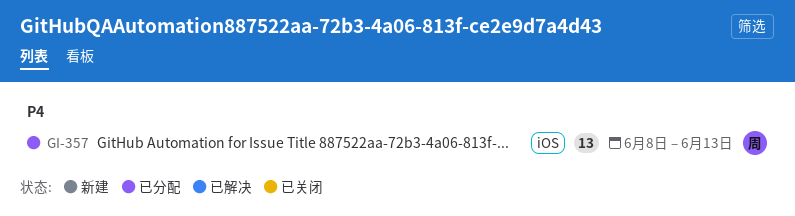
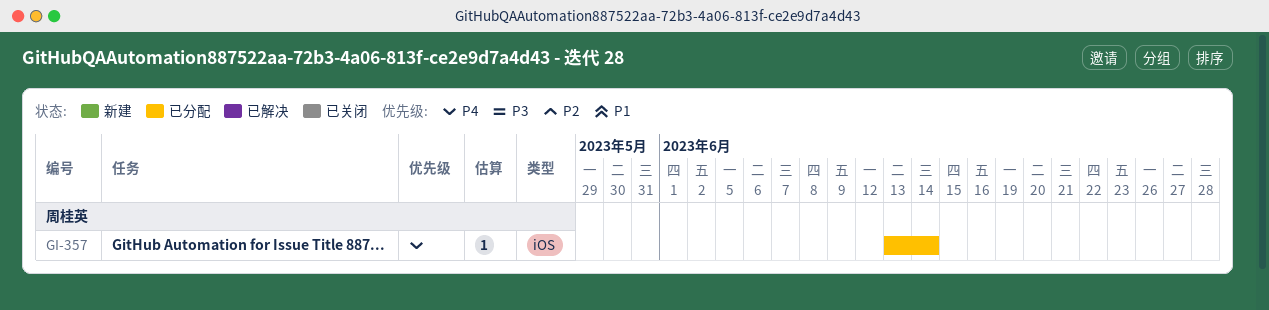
GI-357, estimate: 13 -> 1
GI-357, start: Jun 8 -> Jun 13
GI-357, due: Jun 13 -> Jun 14

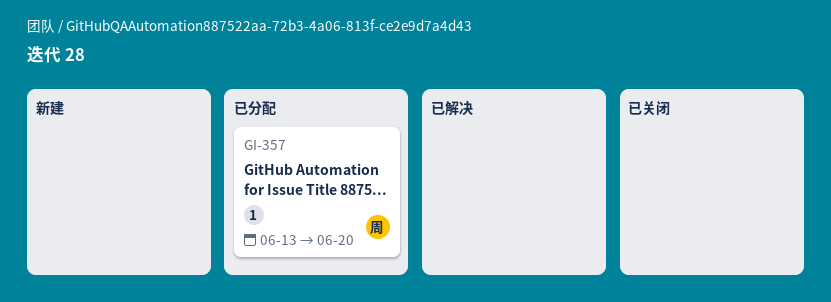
GI-357, due: Jun 14 -> Jun 20

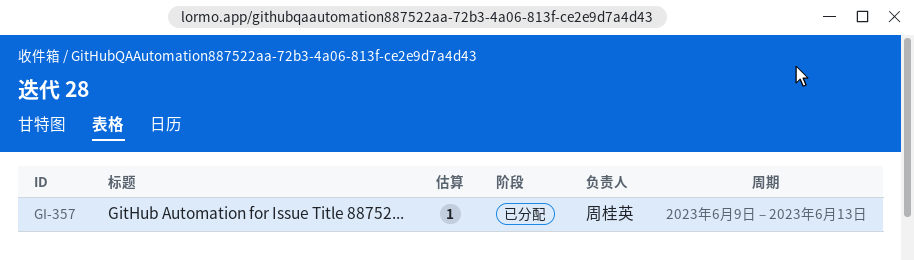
GI-357, start: Jun 13 -> Jun 9
GI-357, due: Jun 20 -> Jun 13

